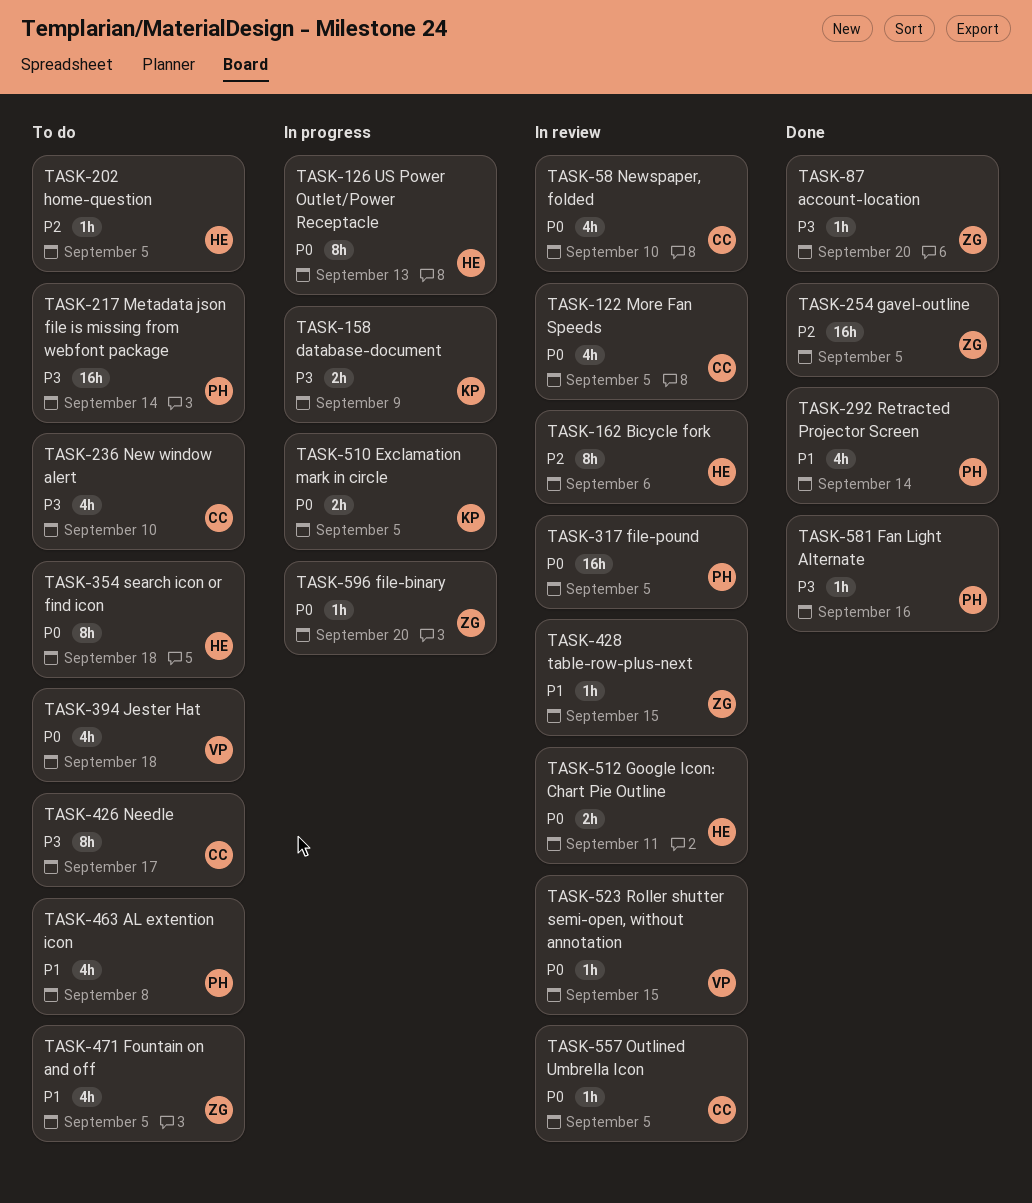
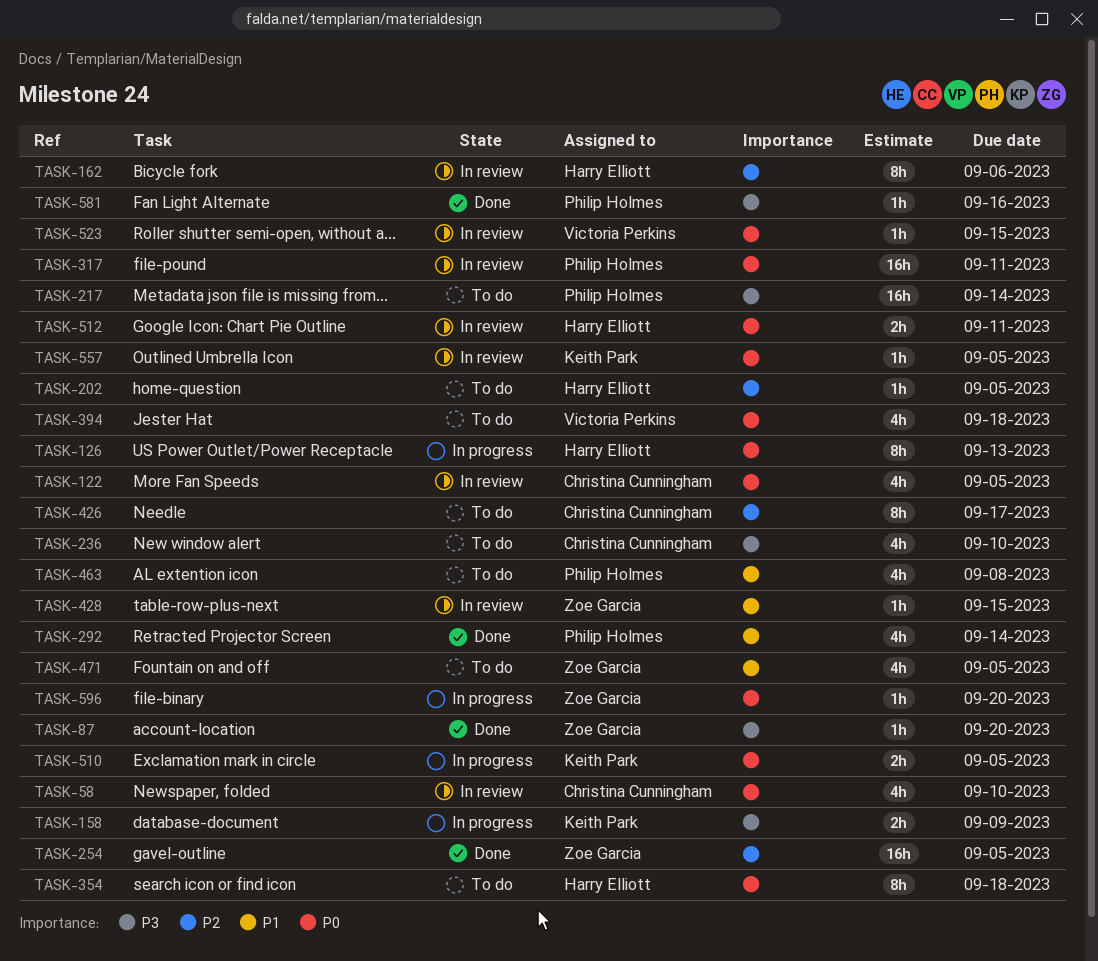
TASK-317, due: Sep 5 -> Sep 11
TASK-426, priority: P3 -> P2
TASK-557, owner: Christina Cunningham -> Keith Park

